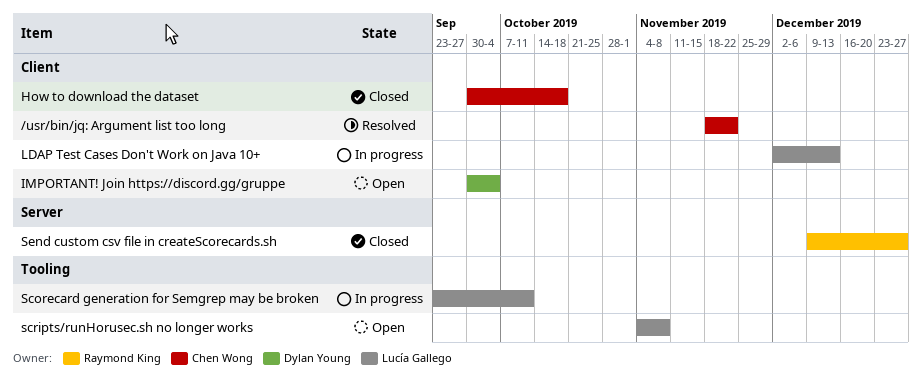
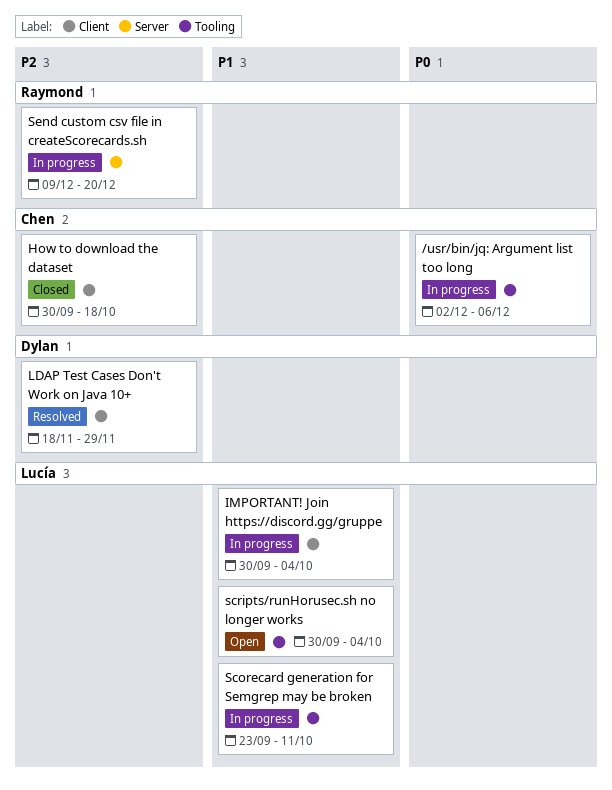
/usr/bin/jq: Argument list too long, status: Resolved -> In progress
/usr/bin/jq: Argument list too long, label: Client -> Tooling
/usr/bin/jq: Argument list too long, start: Nov 18 -> Dec 2
/usr/bin/jq: Argument list too long, due: Nov 22 -> Dec 6
IMPORTANT! Join https://discord.gg/gruppe, status: Open -> In progress
IMPORTANT! Join https://discord.gg/gruppe, owner: Dylan Young -> Lucía Gallego
LDAP Test Cases Don't Work on Java 10+, status: In progress -> Resolved
LDAP Test Cases Don't Work on Java 10+, owner: Lucía Gallego -> Dylan Young
LDAP Test Cases Don't Work on Java 10+, start: Dec 2 -> Nov 18
LDAP Test Cases Don't Work on Java 10+, due: Dec 13 -> Nov 29
scripts/runHorusec.sh no longer works, start: Nov 4 -> Sep 30
scripts/runHorusec.sh no longer works, due: Nov 8 -> Oct 4
Send custom csv file in createScorecards.sh, status: Closed -> In progress
Send custom csv file in createScorecards.sh, due: Dec 27 -> Dec 20

